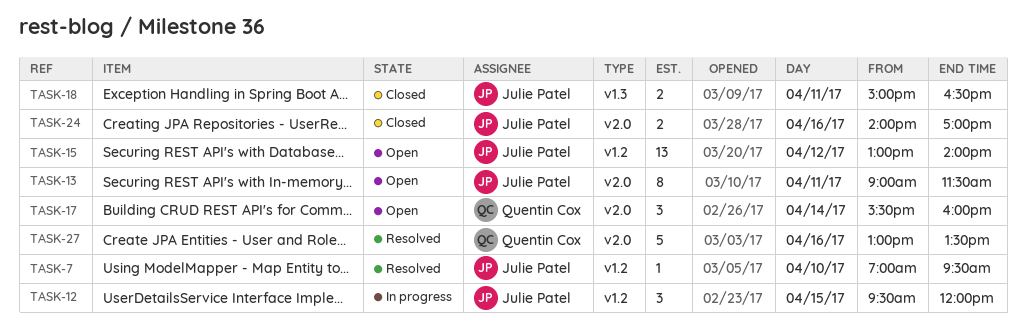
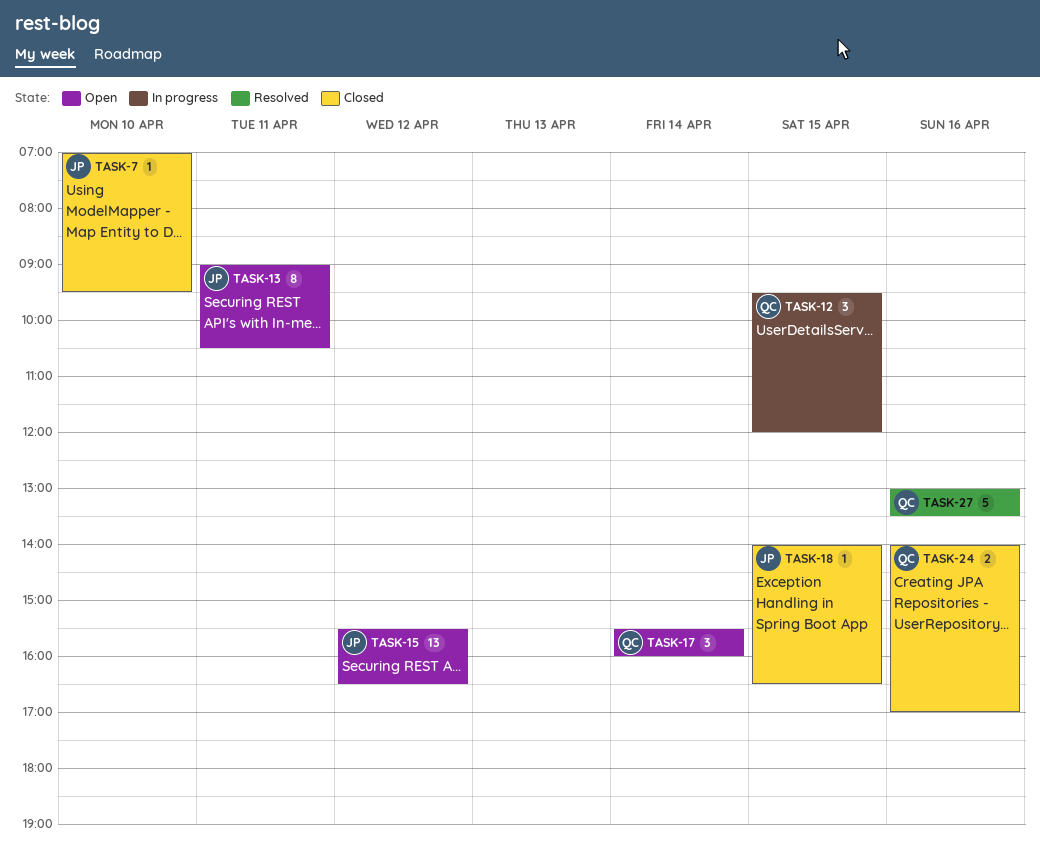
TASK-7, status: Resolved -> Closed
TASK-12, owner: Julie Patel -> Quentin Cox
TASK-13, ends: 11:30 -> 10:30
TASK-15, begins: 13:00 -> 15:30
TASK-15, ends: 14:00 -> 16:30
TASK-18, estimate: 2 -> 1
TASK-18, day: Apr 11 -> Apr 15
TASK-18, begins: 15:00 -> 14:00
TASK-24, owner: Julie Patel -> Quentin Cox

